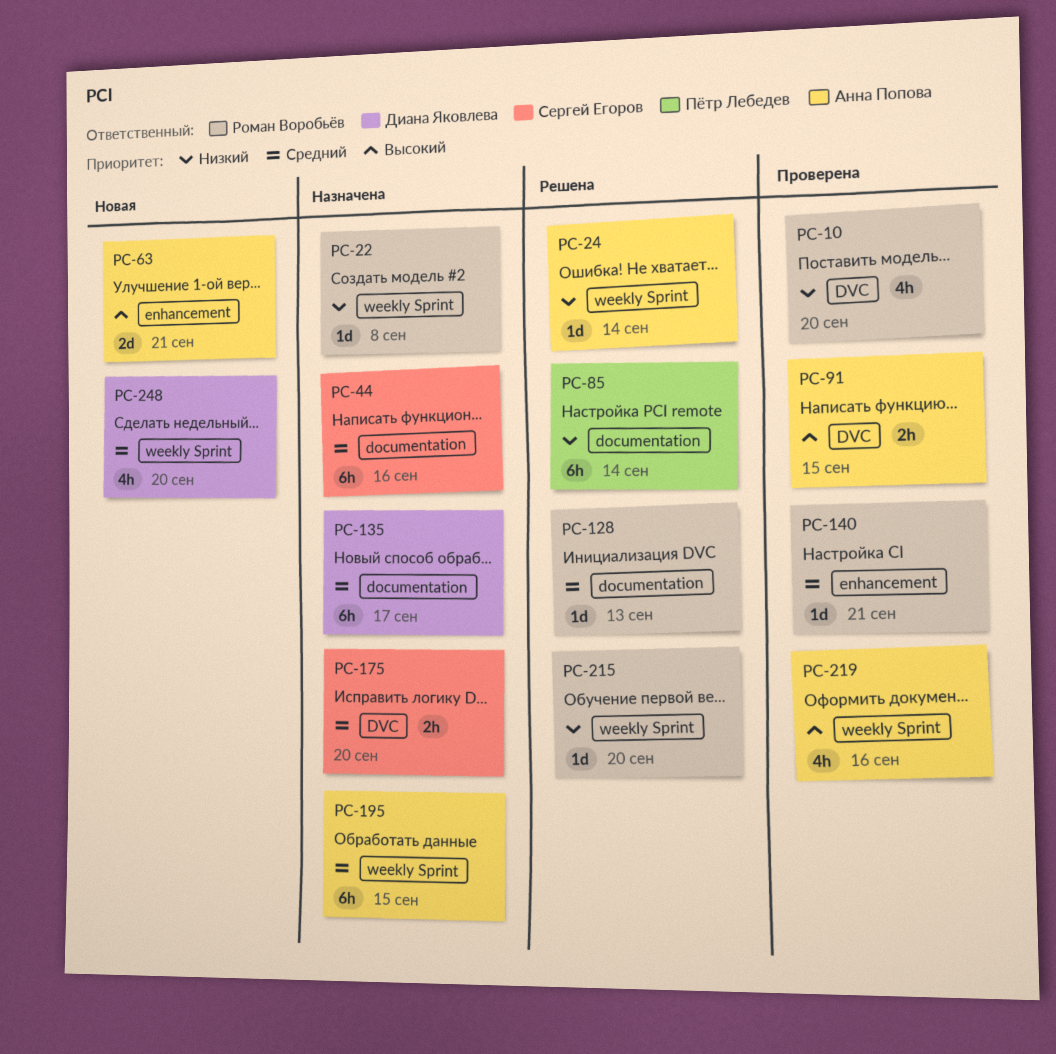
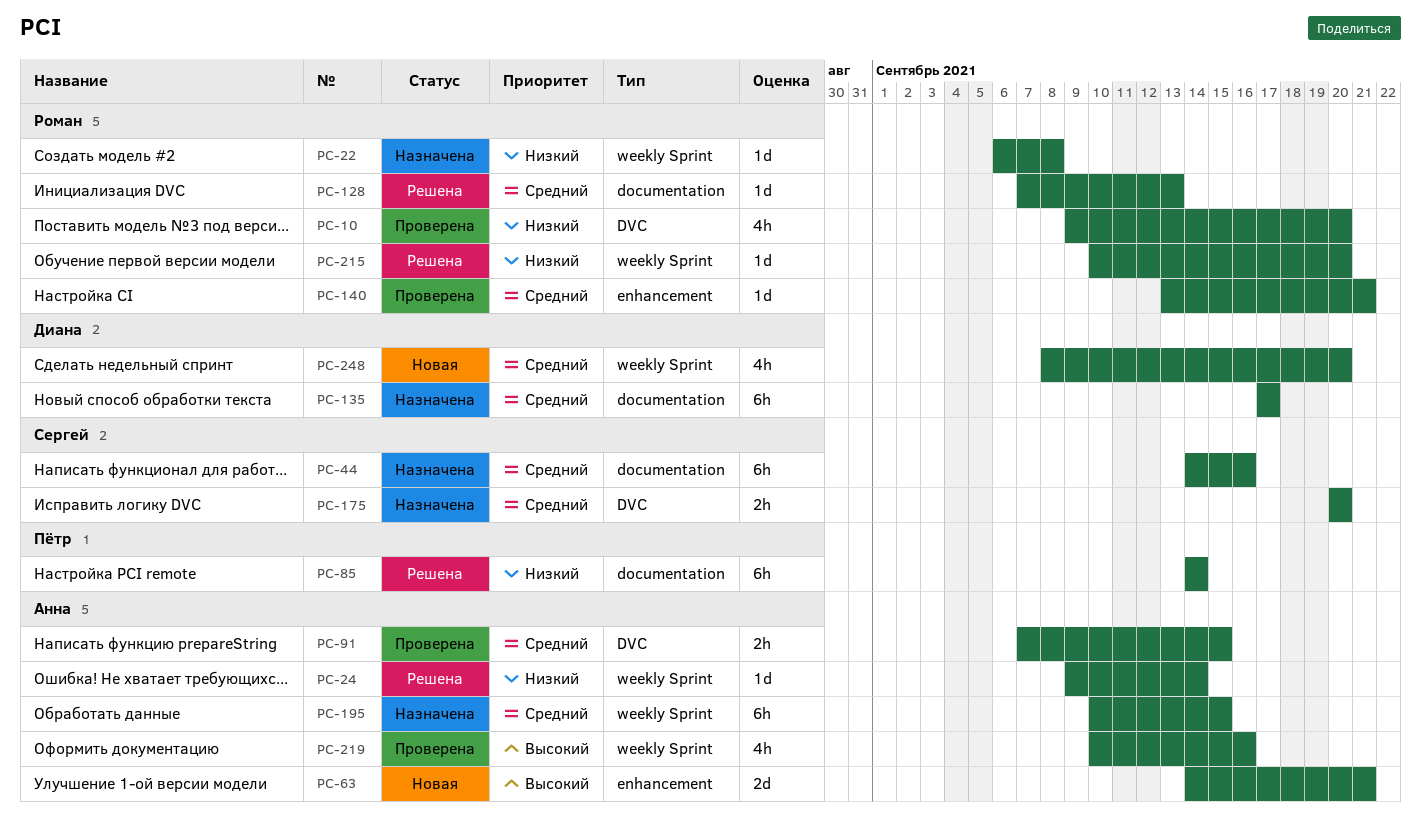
PC-91, priority: Высокий -> Средний

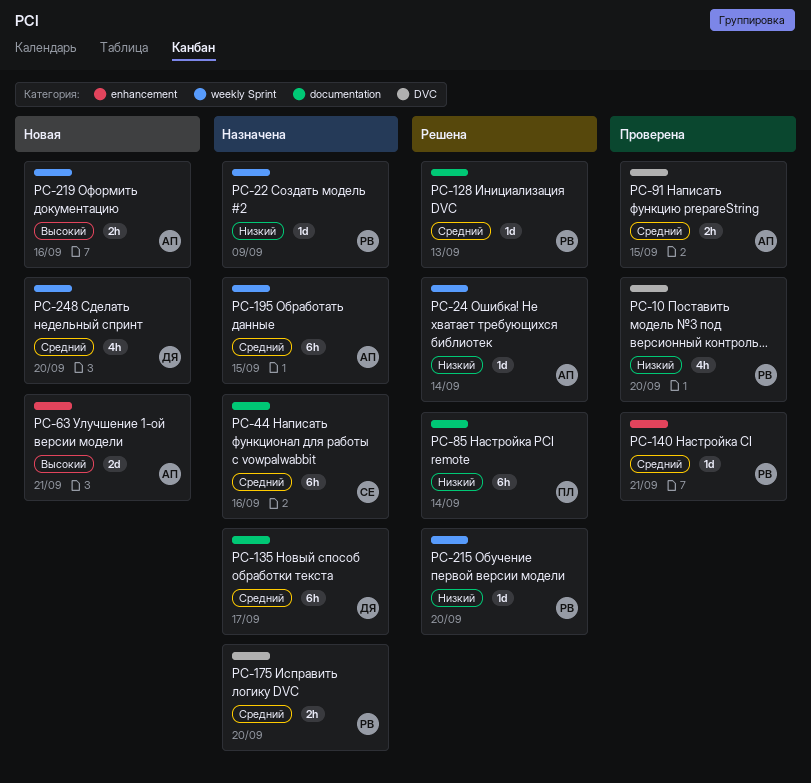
PC-22, due: Sep 8 -> Sep 9
PC-175, owner: Сергей -> Роман
PC-219, status: Проверена -> Новая
PC-219, estimate: 4h -> 2h

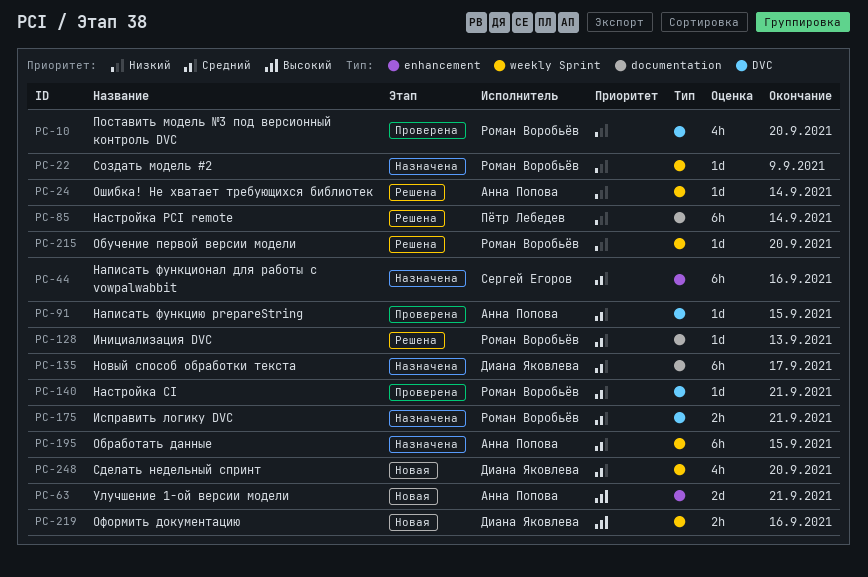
PC-44, label: documentation -> enhancement
PC-91, estimate: 2h -> 1d
PC-140, label: enhancement -> DVC
PC-175, due: Sep 20 -> Sep 21
PC-219, owner: Анна Попова -> Диана Яковлева

